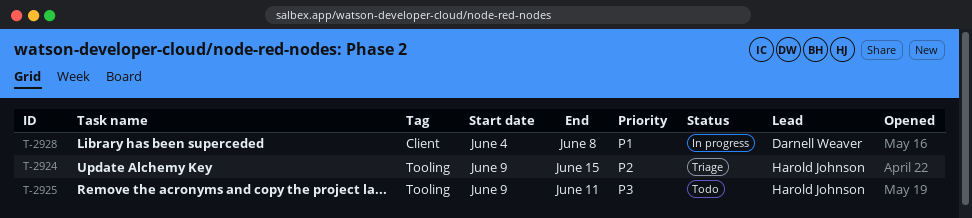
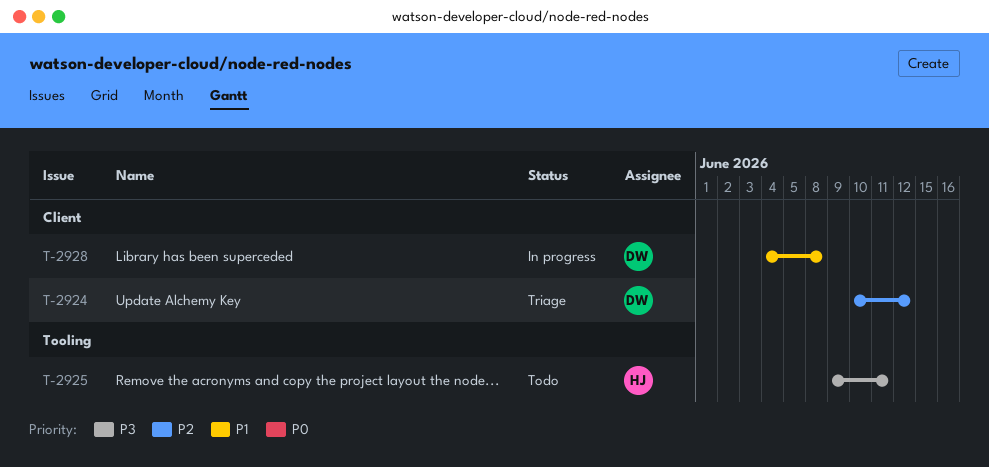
T-2924, owner: Harold Johnson -> Darnell Weaver
T-2924, label: Tooling -> Client
T-2924, start: Jun 9 -> Jun 10
T-2924, due: Jun 15 -> Jun 12

